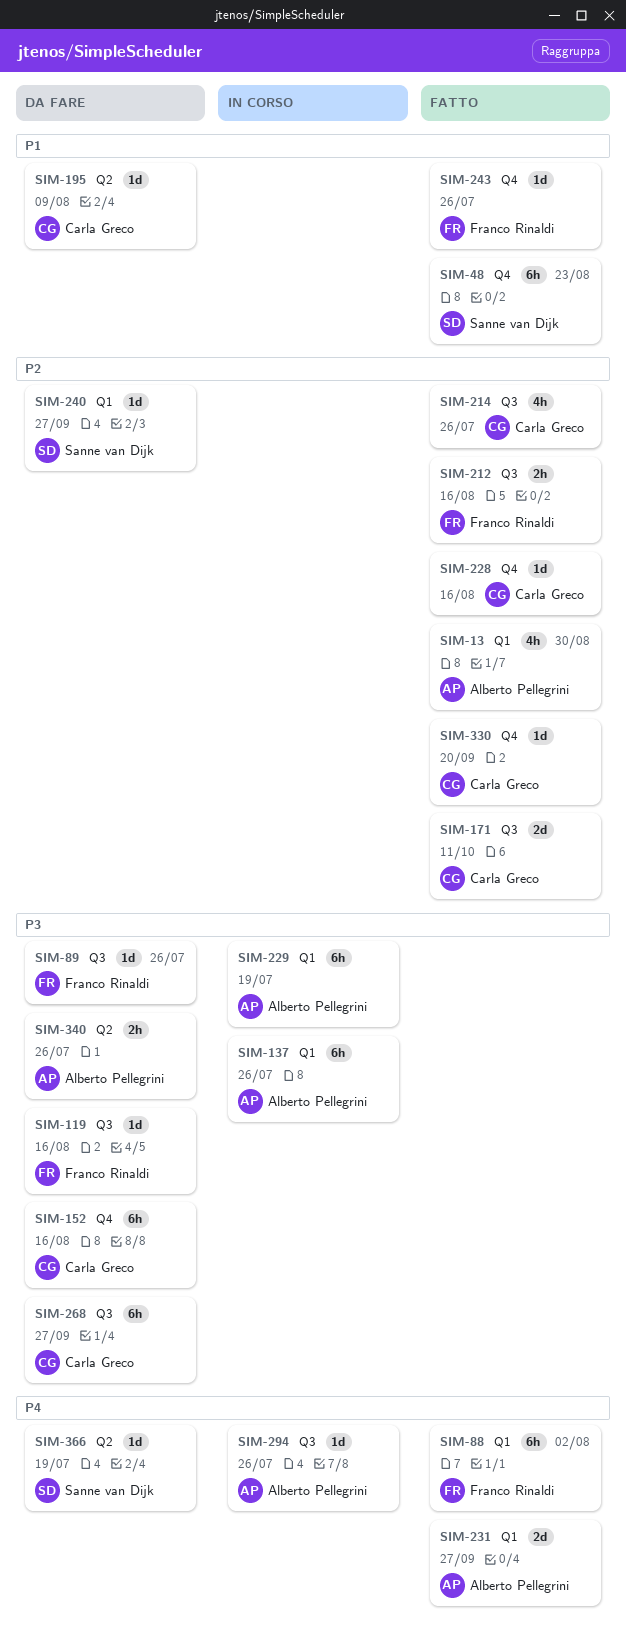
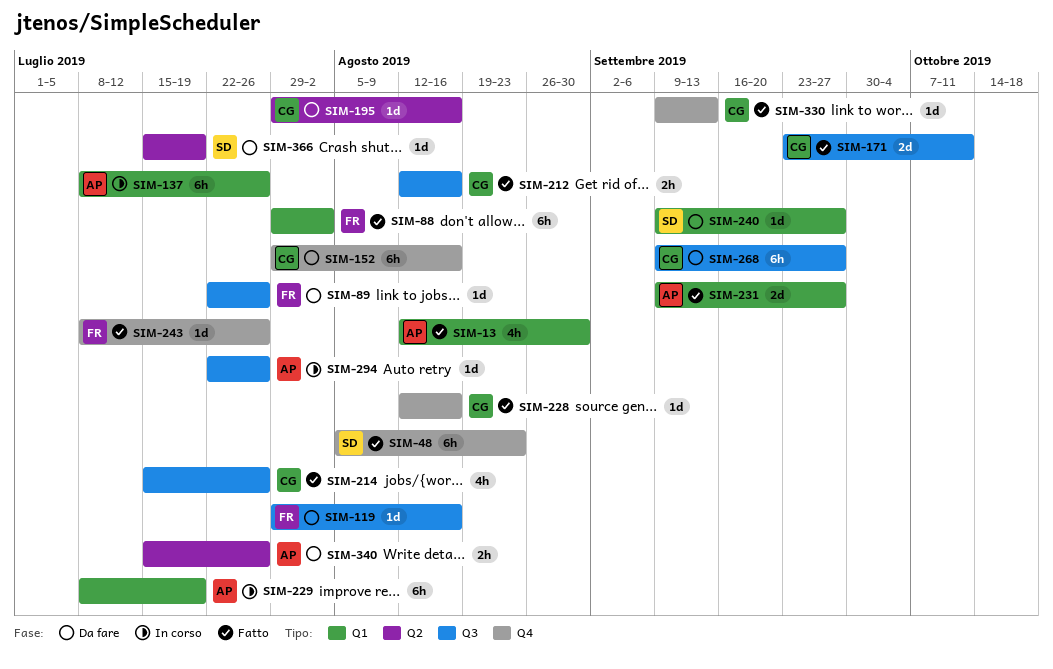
SIM-195, due: Aug 9 -> Aug 16
SIM-212, owner: Franco Rinaldi -> Carla Greco
SIM-330, due: Sep 20 -> Sep 13

